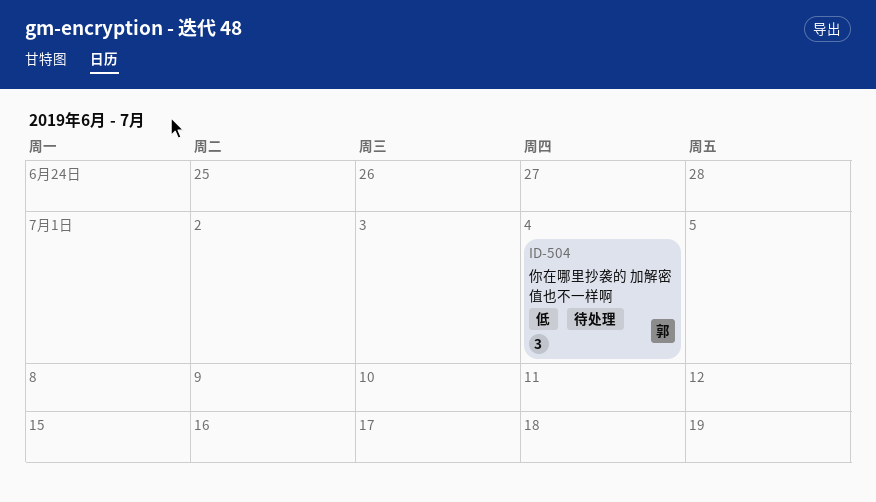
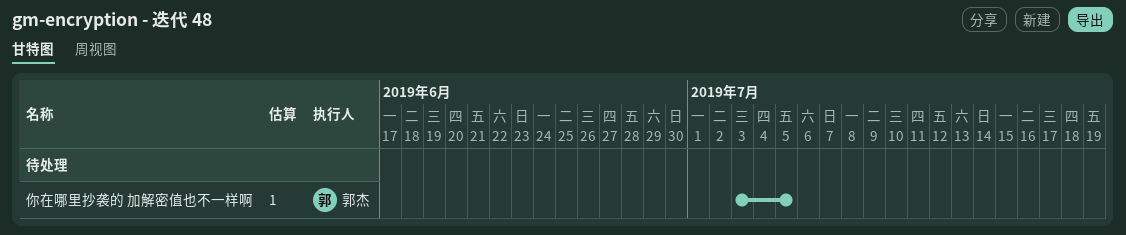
你在哪里抄袭的 加解密值也不一样啊, estimate: 3 -> 1
你在哪里抄袭的 加解密值也不一样啊, due: Jul 4 -> Jul 5

